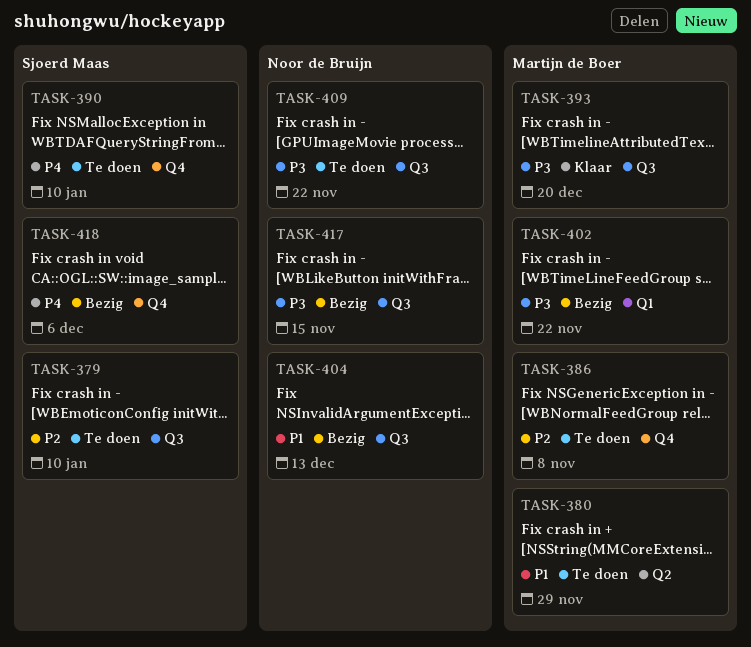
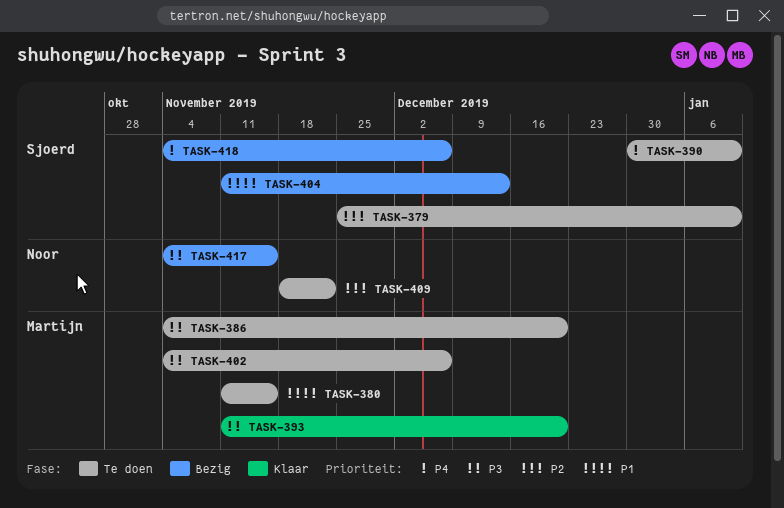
TASK-380, due: Nov 29 -> Nov 15
TASK-386, priority: P2 -> P3
TASK-386, due: Nov 8 -> Dec 20
TASK-402, status: Bezig -> Te doen
TASK-402, due: Nov 22 -> Dec 6
TASK-404, owner: Noor de Bruijn -> Sjoerd Maas
TASK-409, priority: P3 -> P2

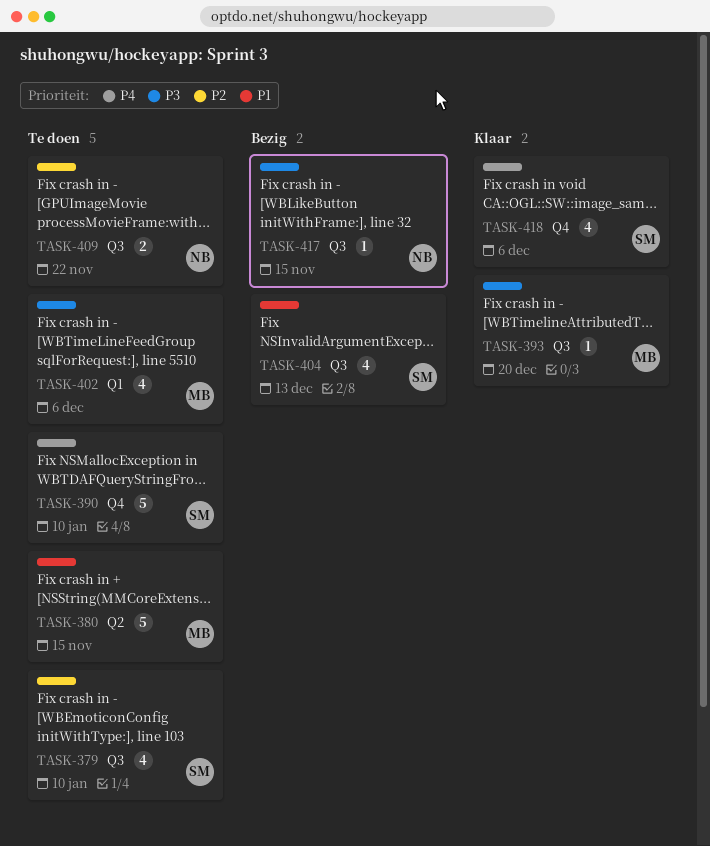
TASK-386: present -> none
TASK-418, status: Bezig -> Klaar

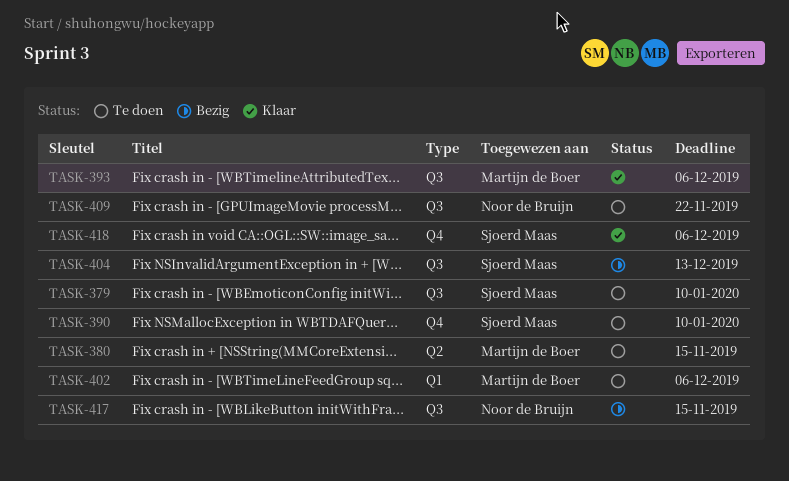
TASK-393, due: Dec 20 -> Dec 6

